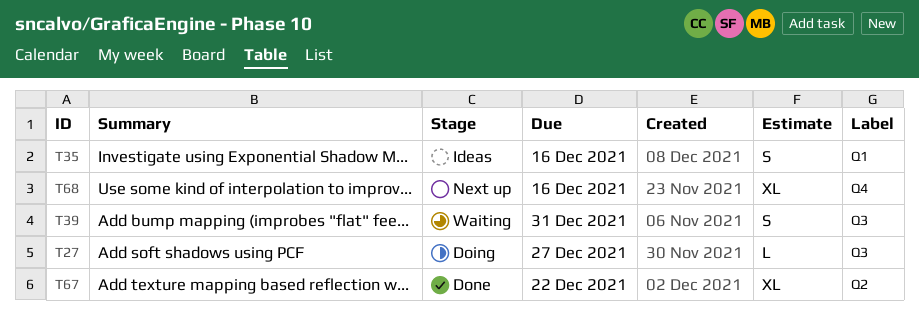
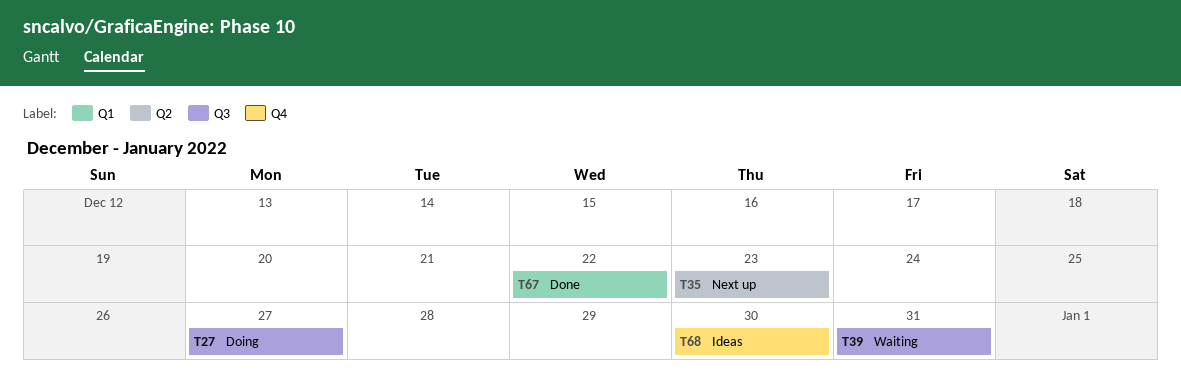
T35, status: Ideas -> Next up
T35, label: Q1 -> Q2
T35, due: Dec 16 -> Dec 23
T67, label: Q2 -> Q1
T68, status: Next up -> Ideas
T68, due: Dec 16 -> Dec 30

